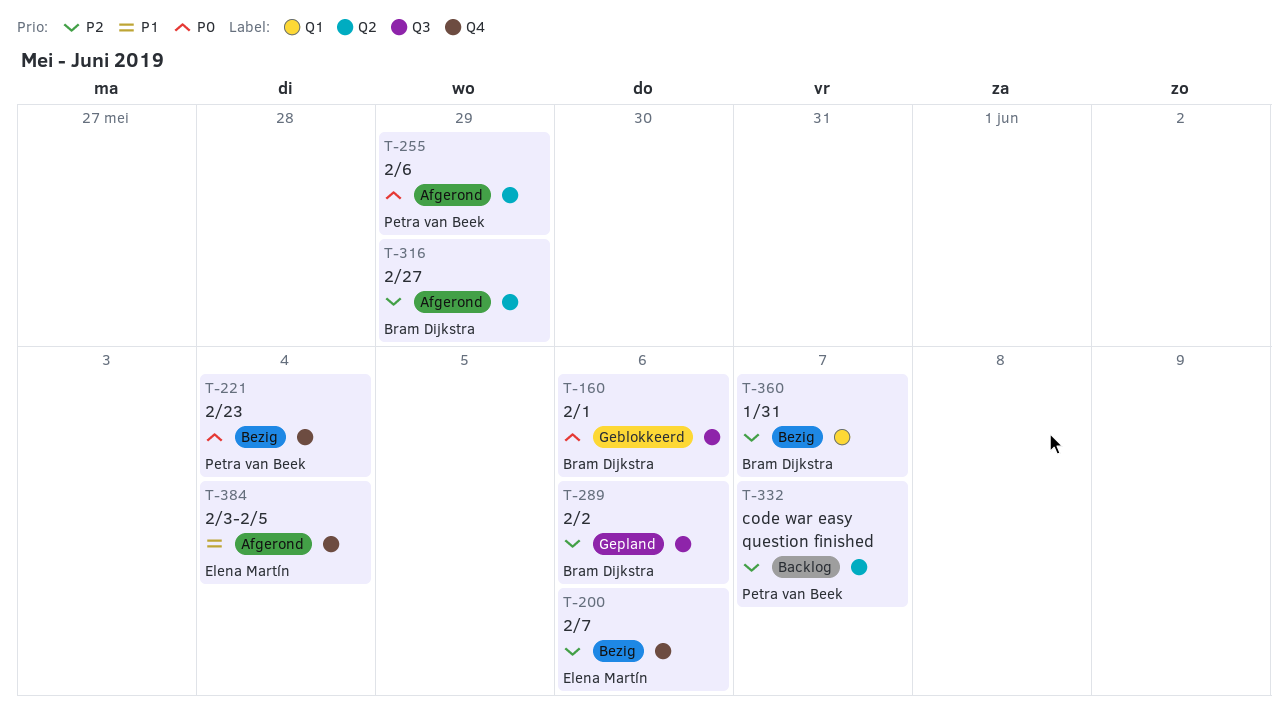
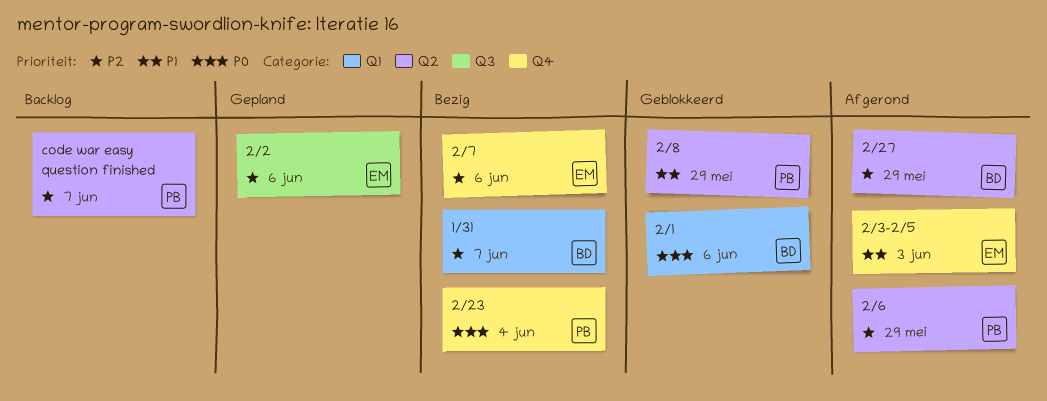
2/1, label: Q3 -> Q1
2/2, owner: Bram Dijkstra -> Elena Martín
2/3-2/5, due: Jun 4 -> Jun 3
2/6, priority: P0 -> P2
2/8: none -> present

